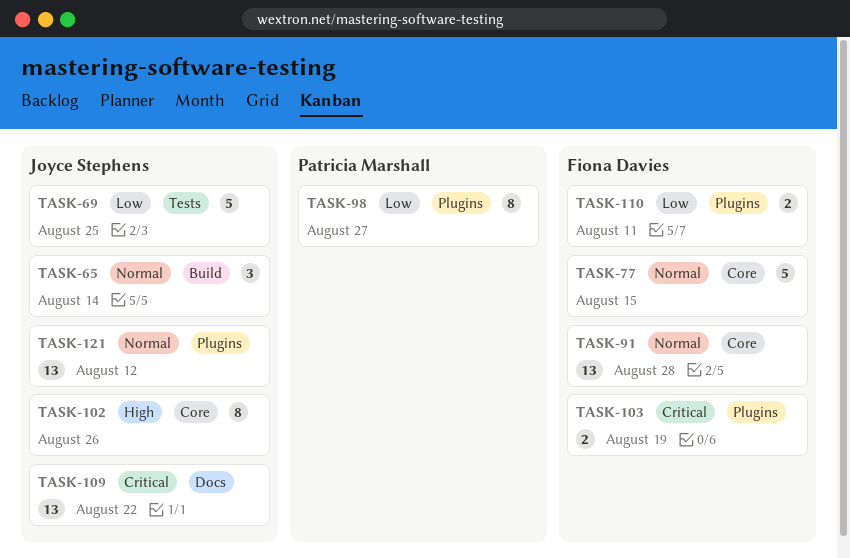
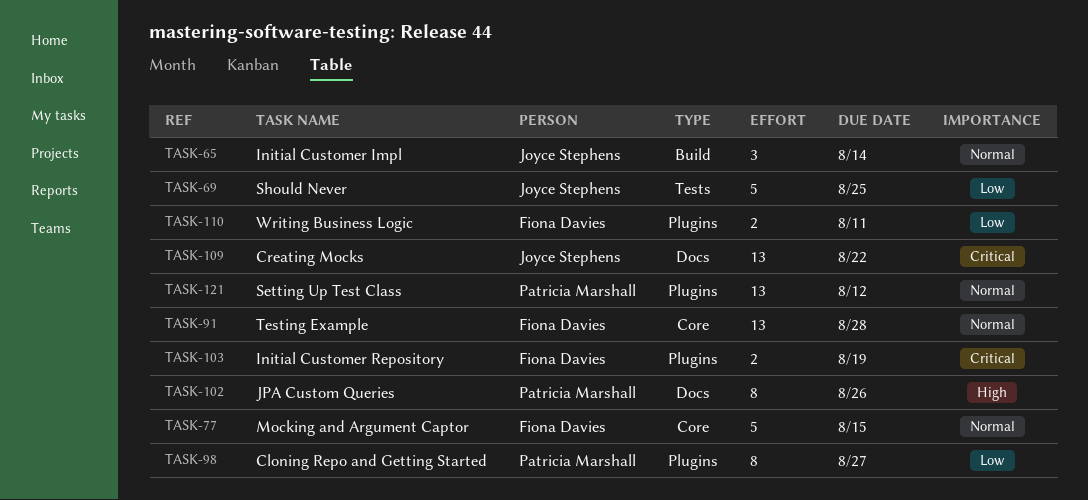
TASK-102, owner: Joyce Stephens -> Patricia Marshall
TASK-102, label: Core -> Docs
TASK-121, owner: Joyce Stephens -> Patricia Marshall

